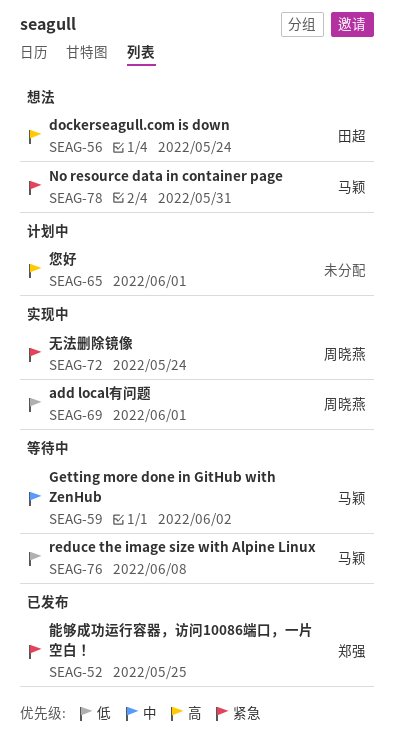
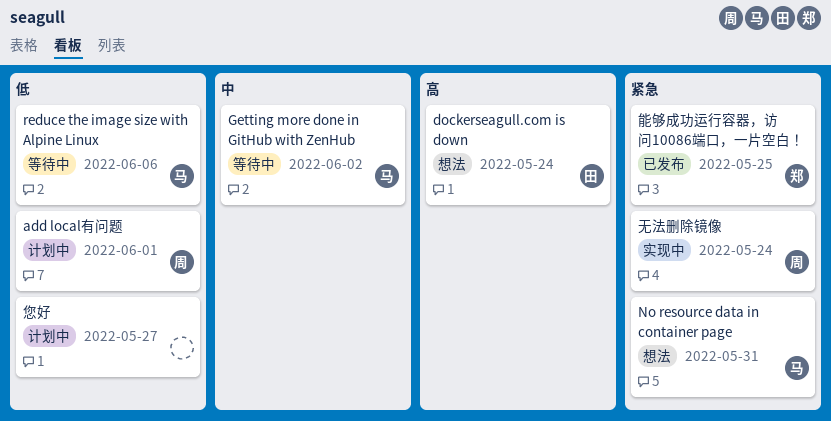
add local有问题, status: 实现中 -> 计划中
reduce the image size with Alpine Linux, due: Jun 8 -> Jun 6
您好, priority: 高 -> 低
您好, due: Jun 1 -> May 27

